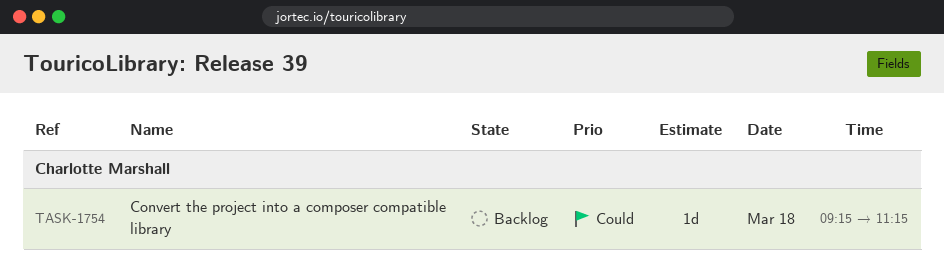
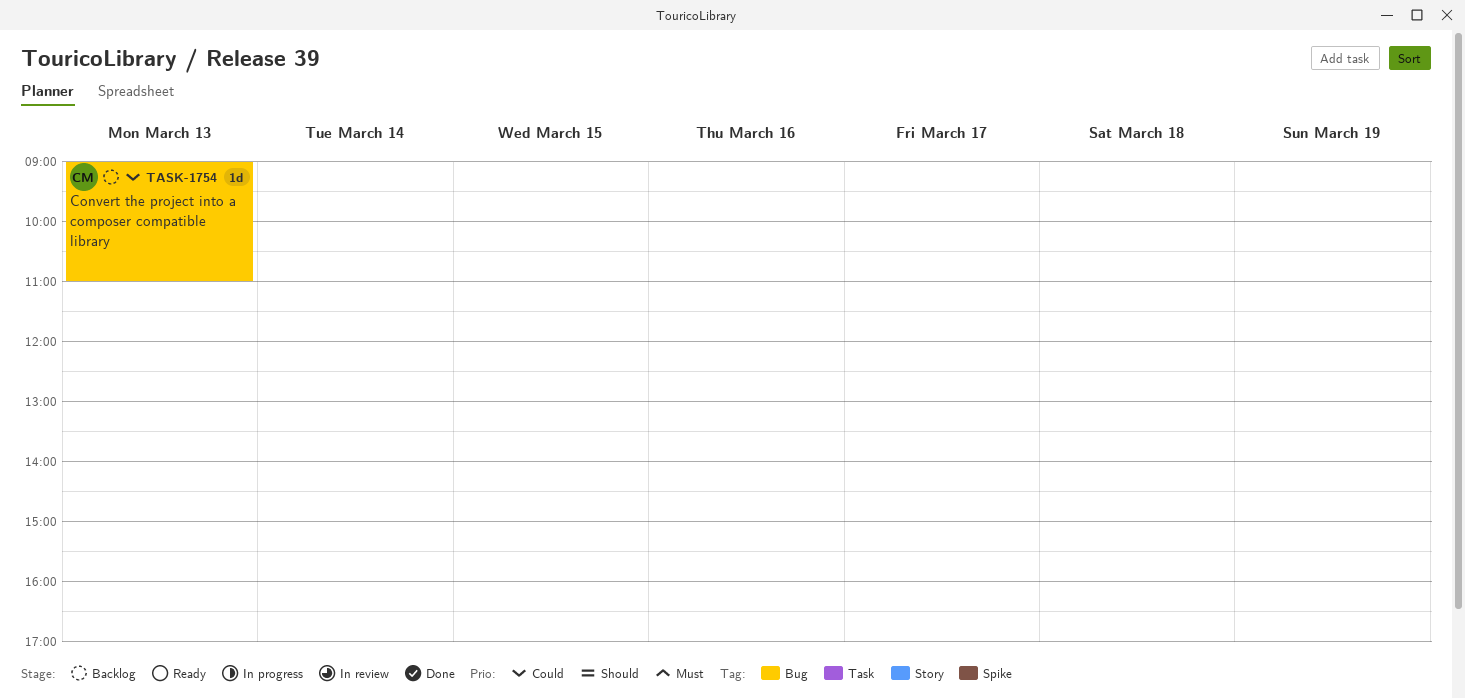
TASK-1754, day: Mar 18 -> Mar 13
TASK-1754, begins: 09:15 -> 09:00
TASK-1754, ends: 11:15 -> 11:00

